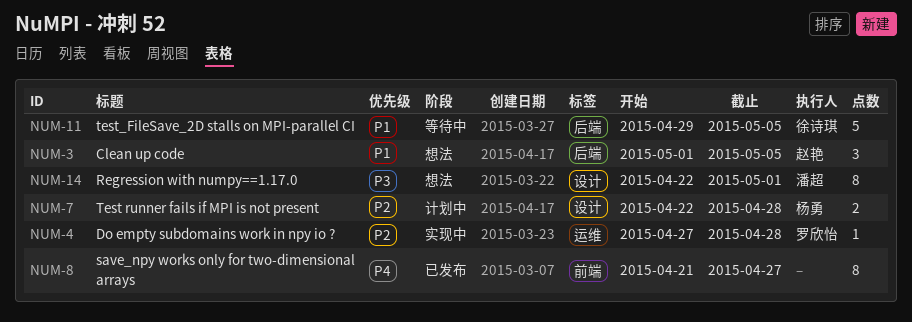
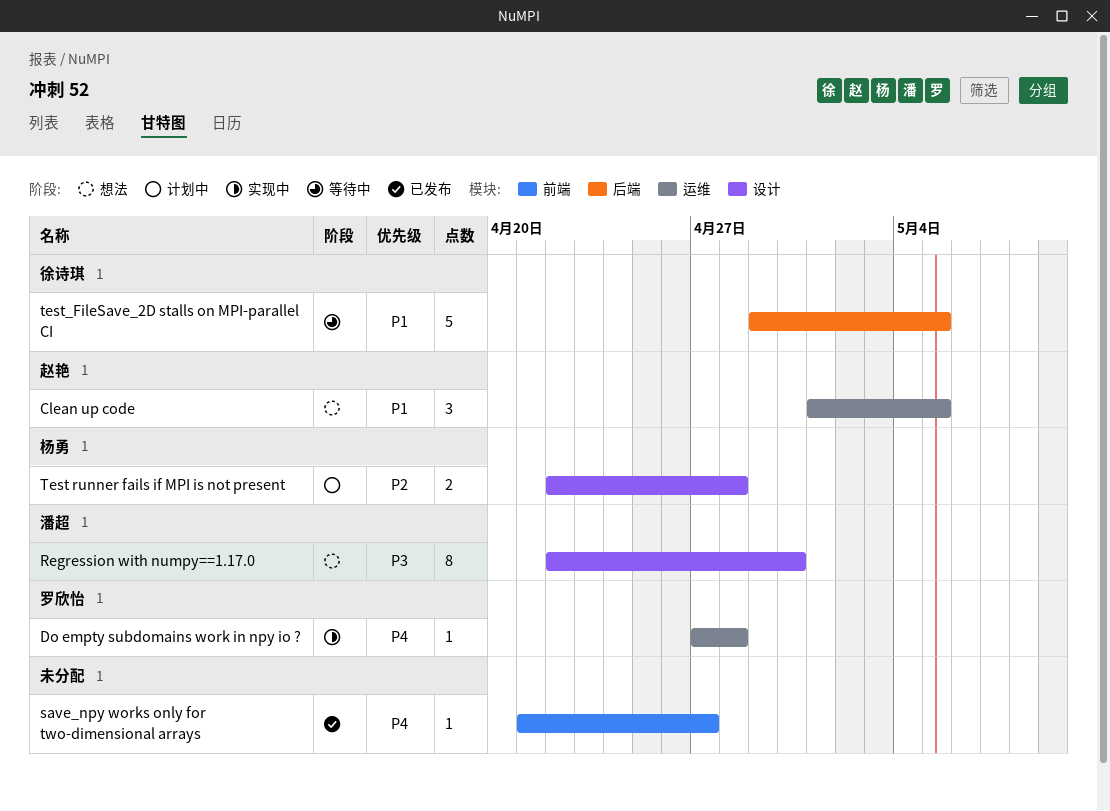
Clean up code, label: 后端 -> 运维
Do empty subdomains work in npy io ?, priority: P2 -> P4
Regression with numpy==1.17.0, due: May 1 -> Apr 30
save_npy works only for two-dimensional arrays, estimate: 8 -> 1

